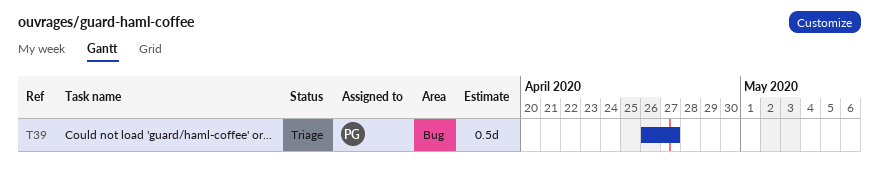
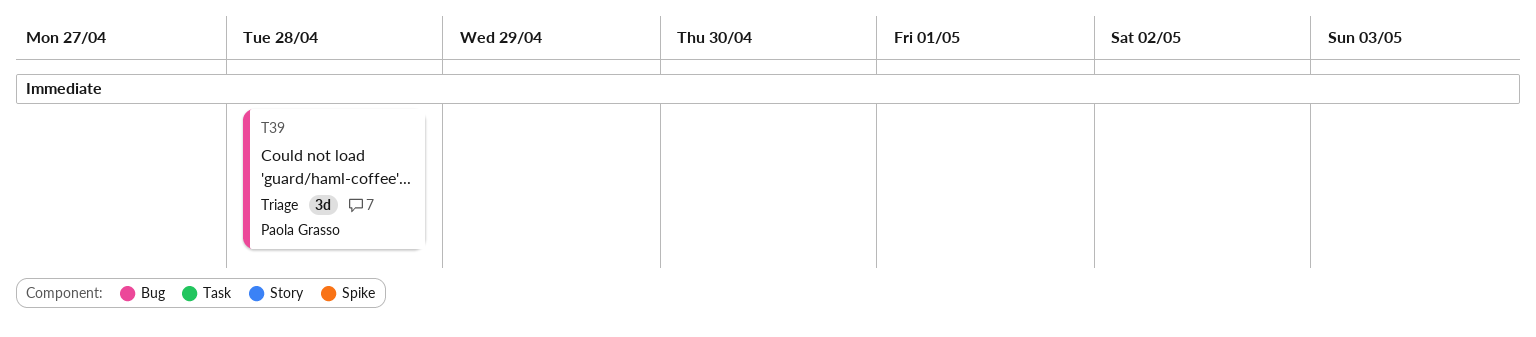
T39, estimate: 0.5d -> 3d
T39, due: Apr 27 -> Apr 28

